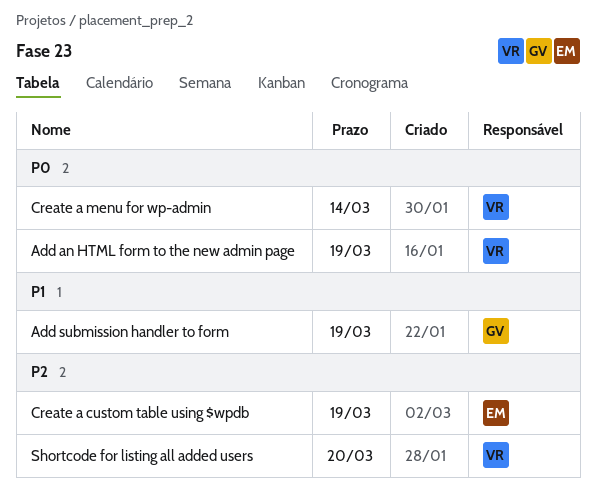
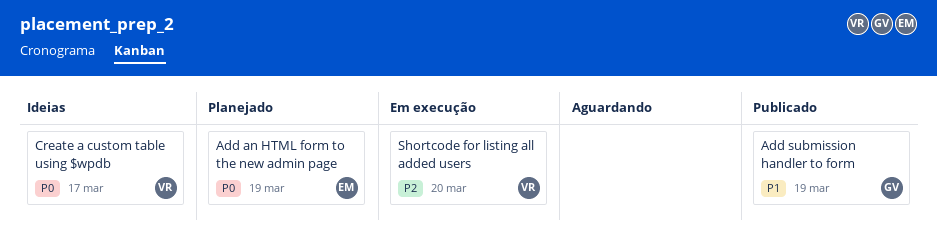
Add an HTML form to the new admin page, owner: VR -> EM
Create a custom table using $wpdb, owner: EM -> VR
Create a custom table using $wpdb, priority: P2 -> P0
Create a custom table using $wpdb, due: Mar 19 -> Mar 17
Create a menu for wp-admin: present -> none

